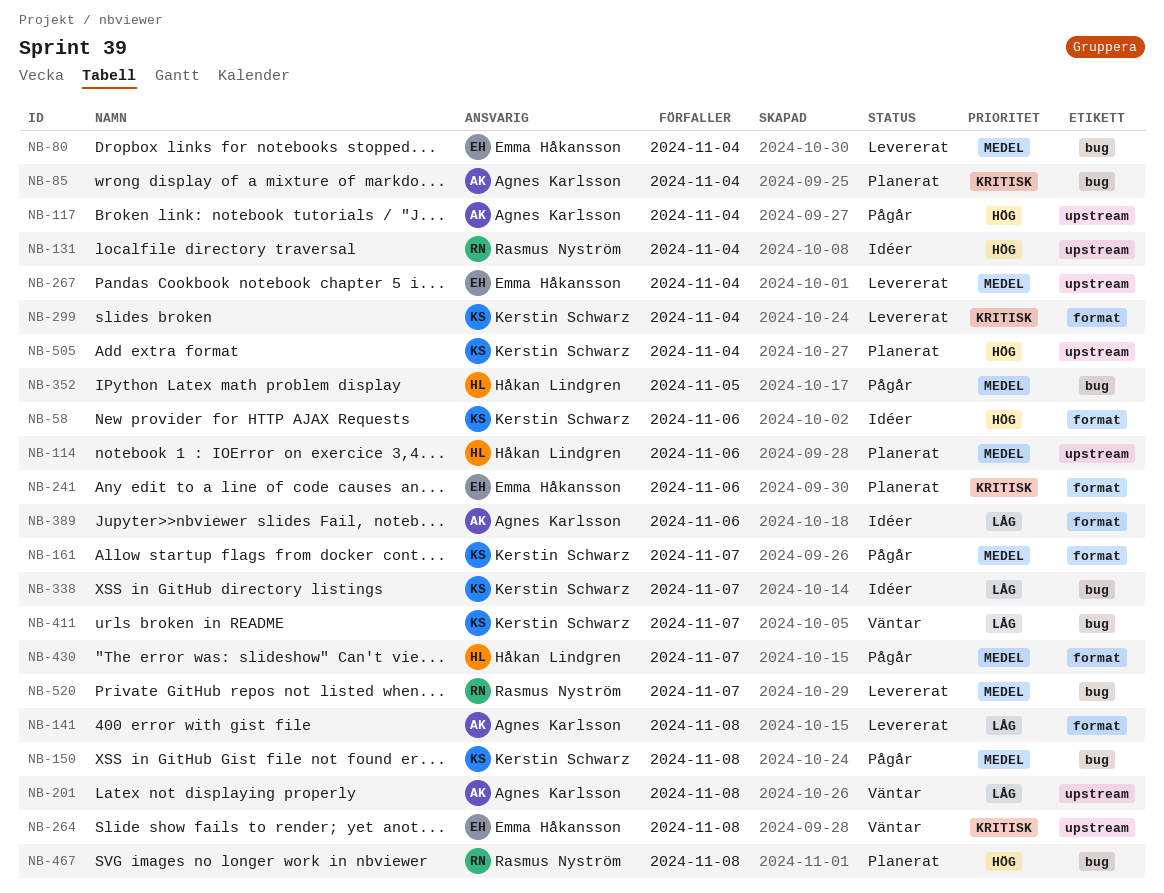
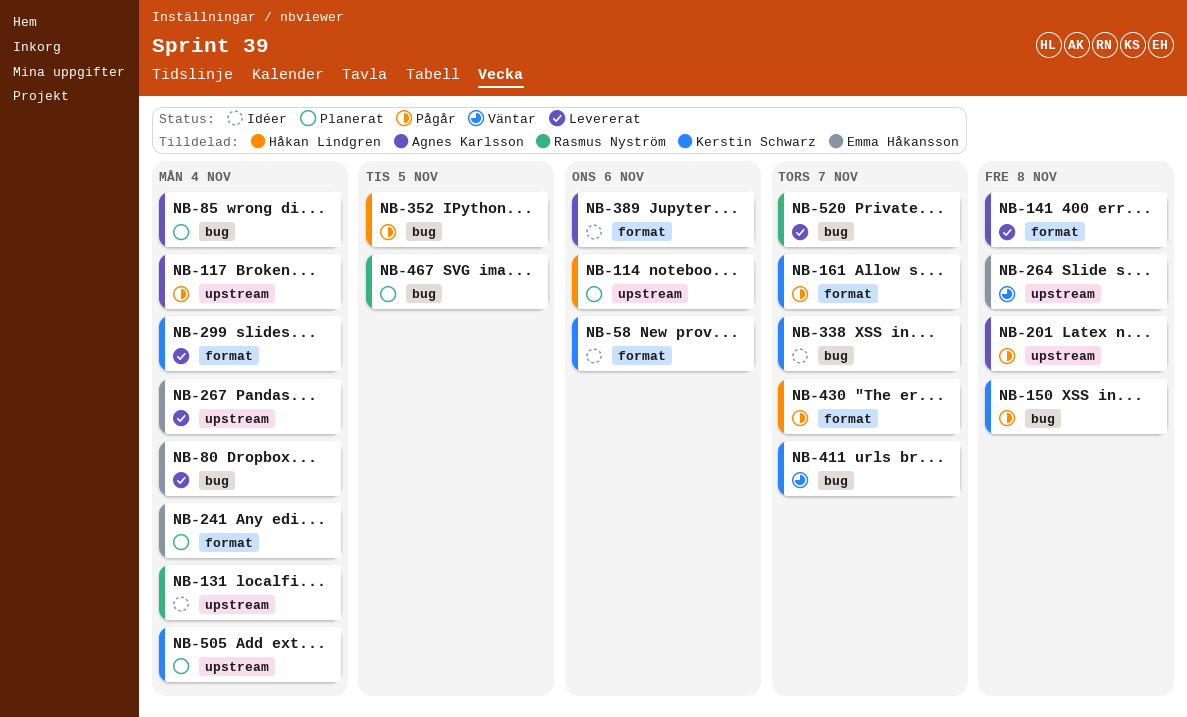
NB-201, status: Väntar -> Pågår
NB-241, due: Nov 6 -> Nov 4
NB-467, due: Nov 8 -> Nov 5

